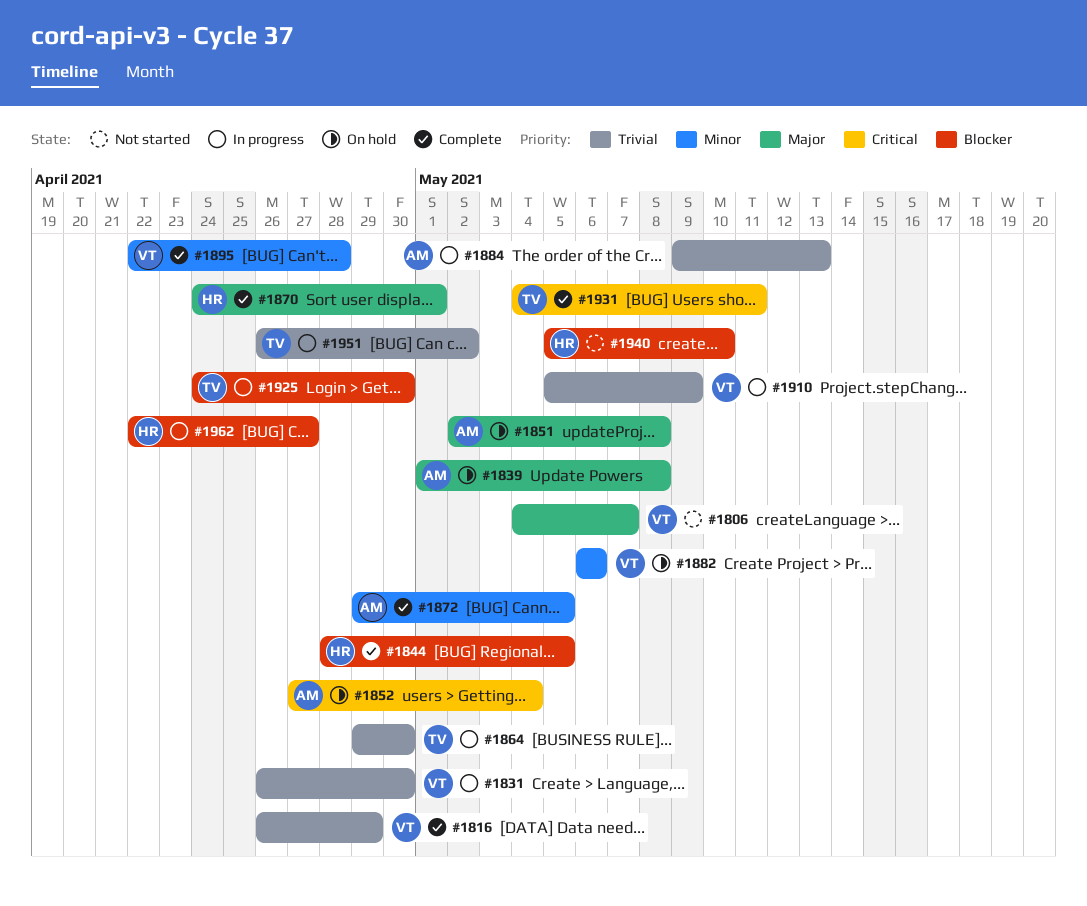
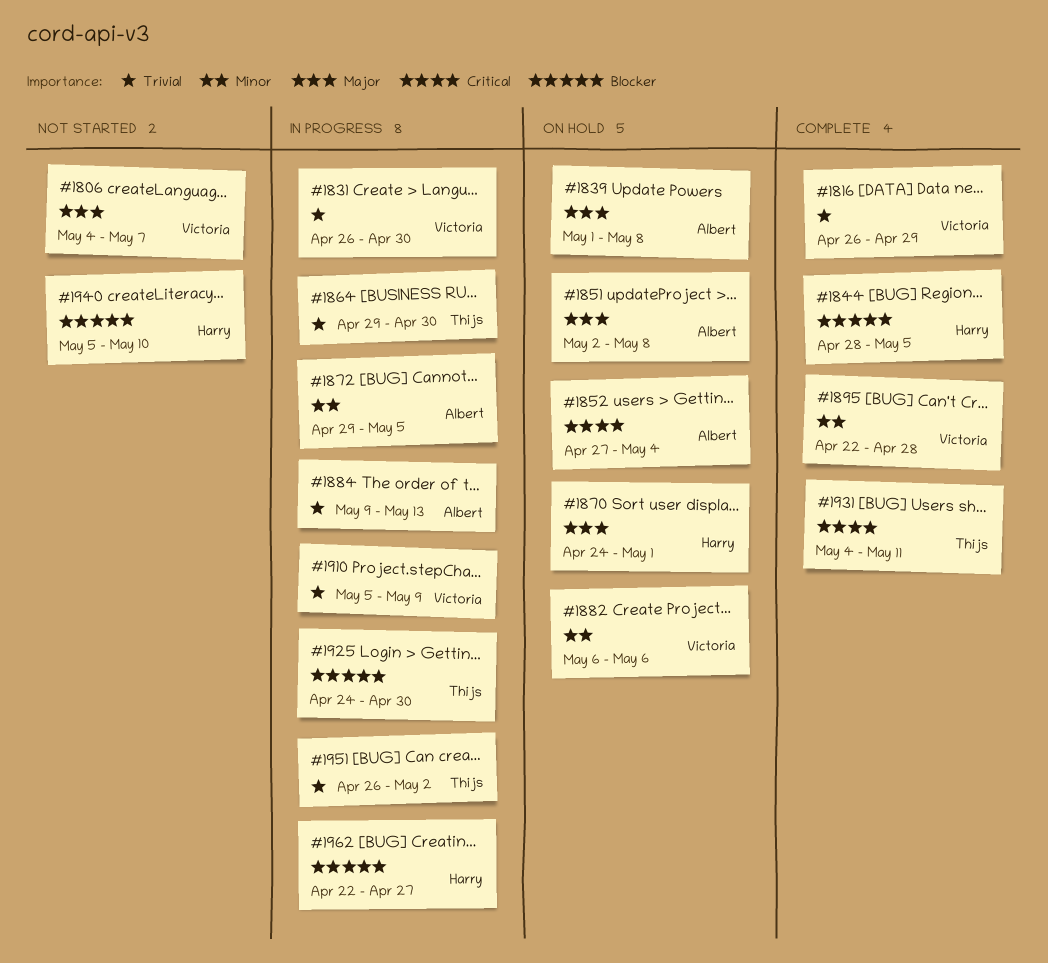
#1870, status: Complete -> On hold
#1872, status: Complete -> In progress

